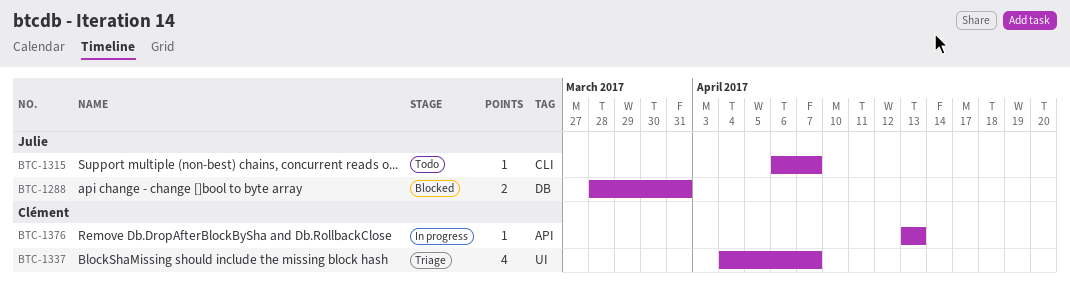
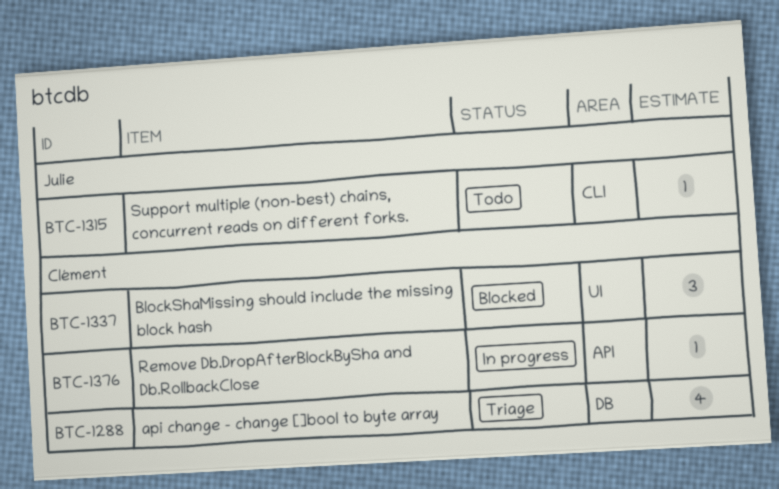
BTC-1288, status: Blocked -> Triage
BTC-1288, owner: Julie -> Clément
BTC-1288, estimate: 2 -> 4
BTC-1337, status: Triage -> Blocked
BTC-1337, estimate: 4 -> 3

